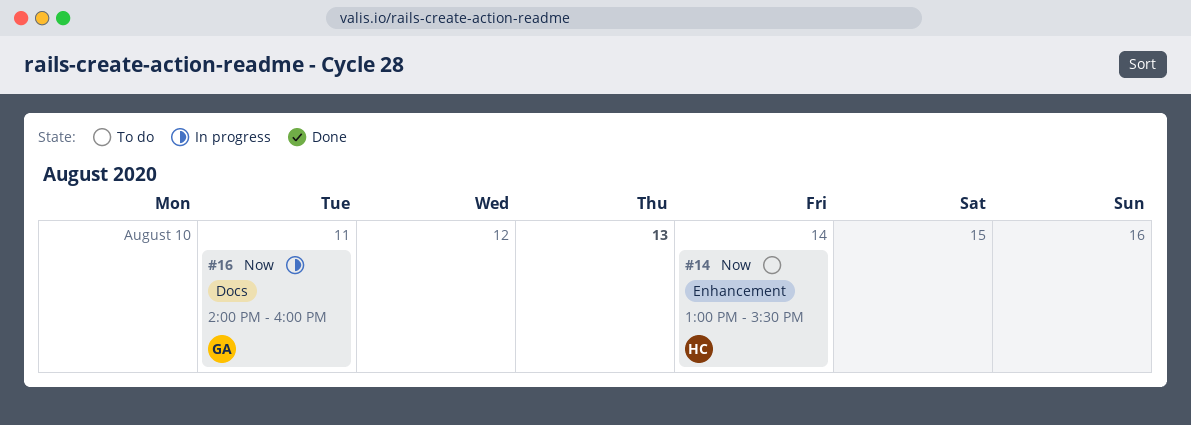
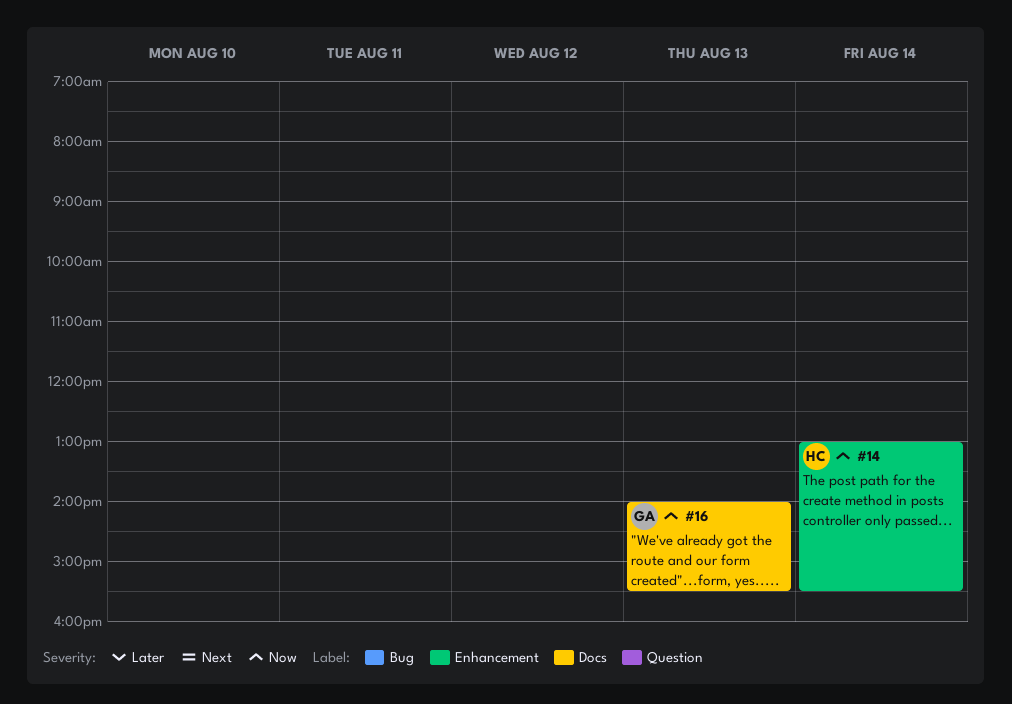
#16, day: Aug 11 -> Aug 13
#16, ends: 16:00 -> 15:30

